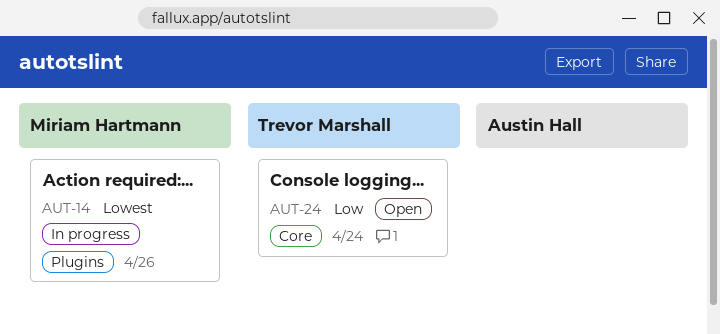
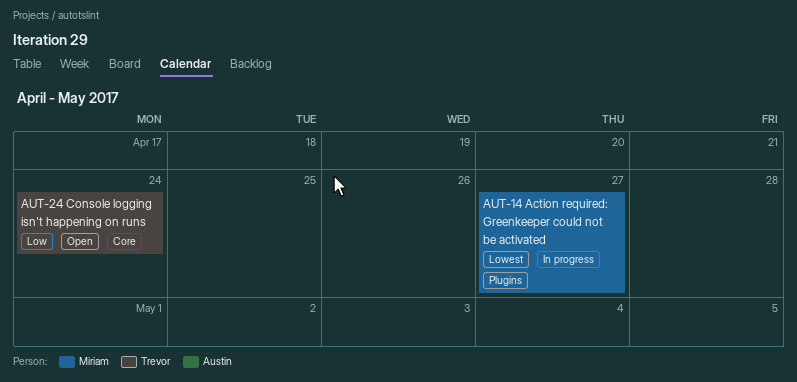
AUT-14, due: Apr 26 -> Apr 27

